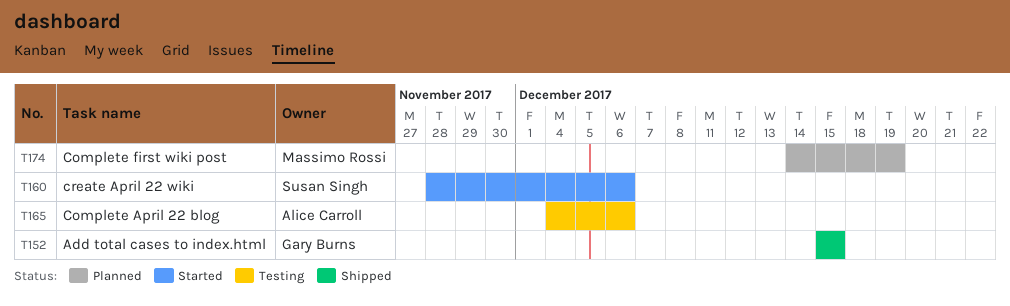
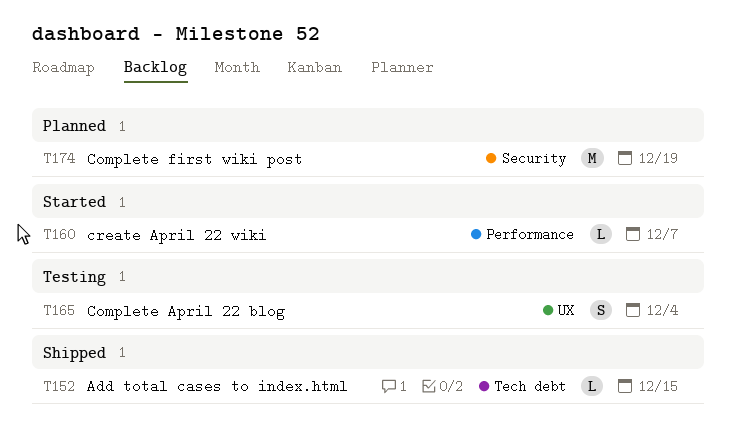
T160, due: Dec 6 -> Dec 7
T165, due: Dec 6 -> Dec 4

